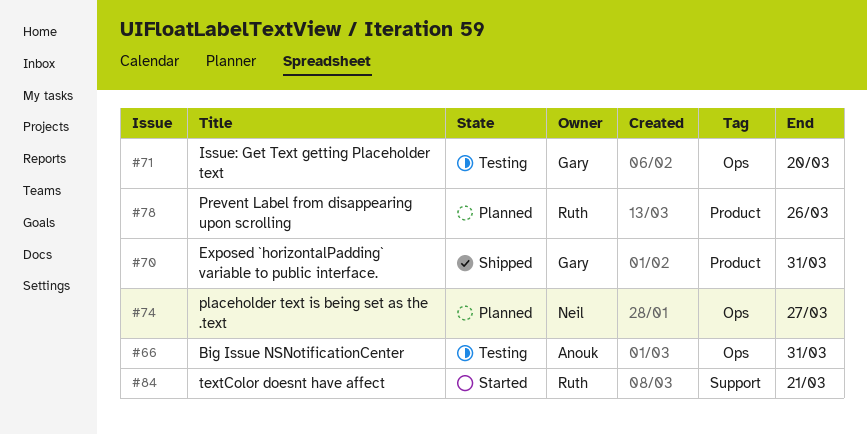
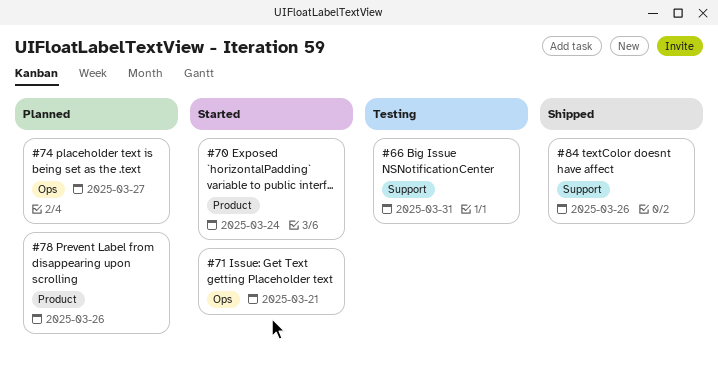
#66, label: Ops -> Support
#70, status: Shipped -> Started
#70, due: Mar 31 -> Mar 24
#71, status: Testing -> Started
#71, due: Mar 20 -> Mar 21
#84, status: Started -> Shipped
#84, due: Mar 21 -> Mar 26

